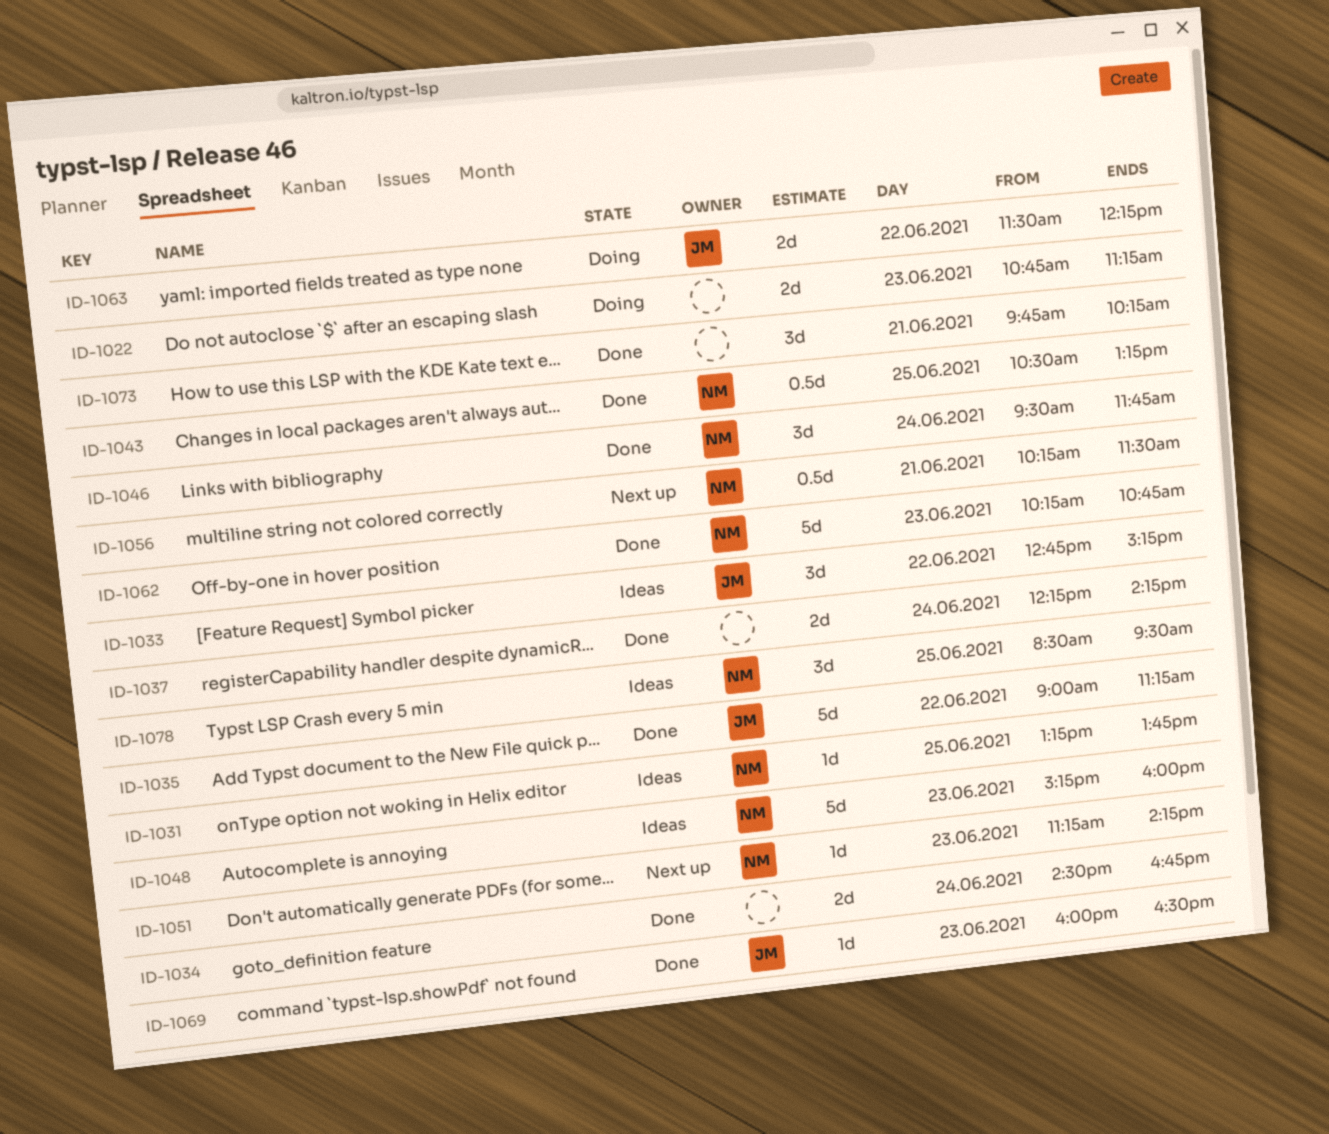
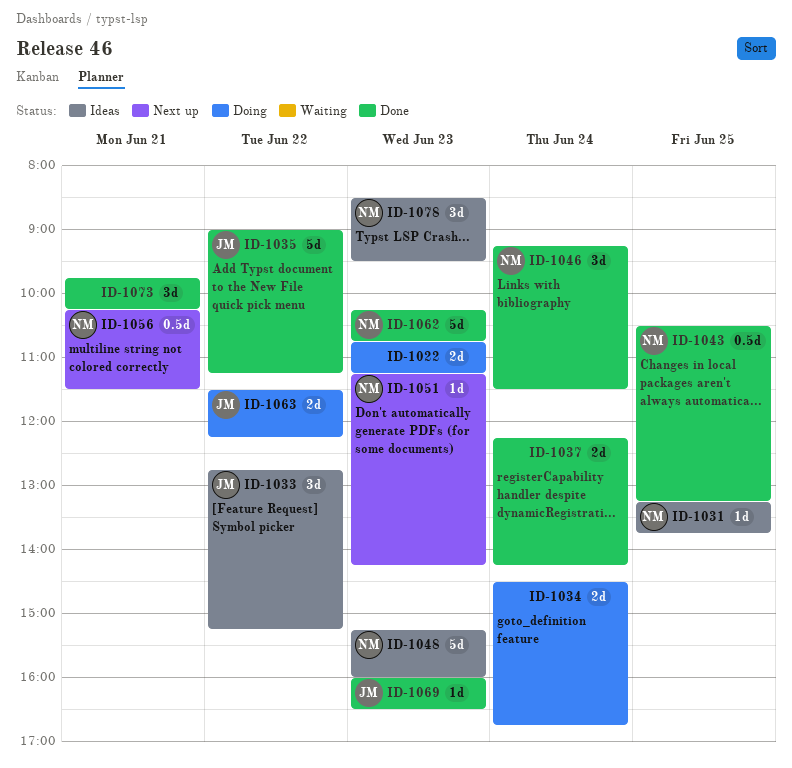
ID-1034, status: Done -> Doing
ID-1046, begins: 09:30 -> 09:15
ID-1046, ends: 11:45 -> 11:30
ID-1078, day: Jun 25 -> Jun 23

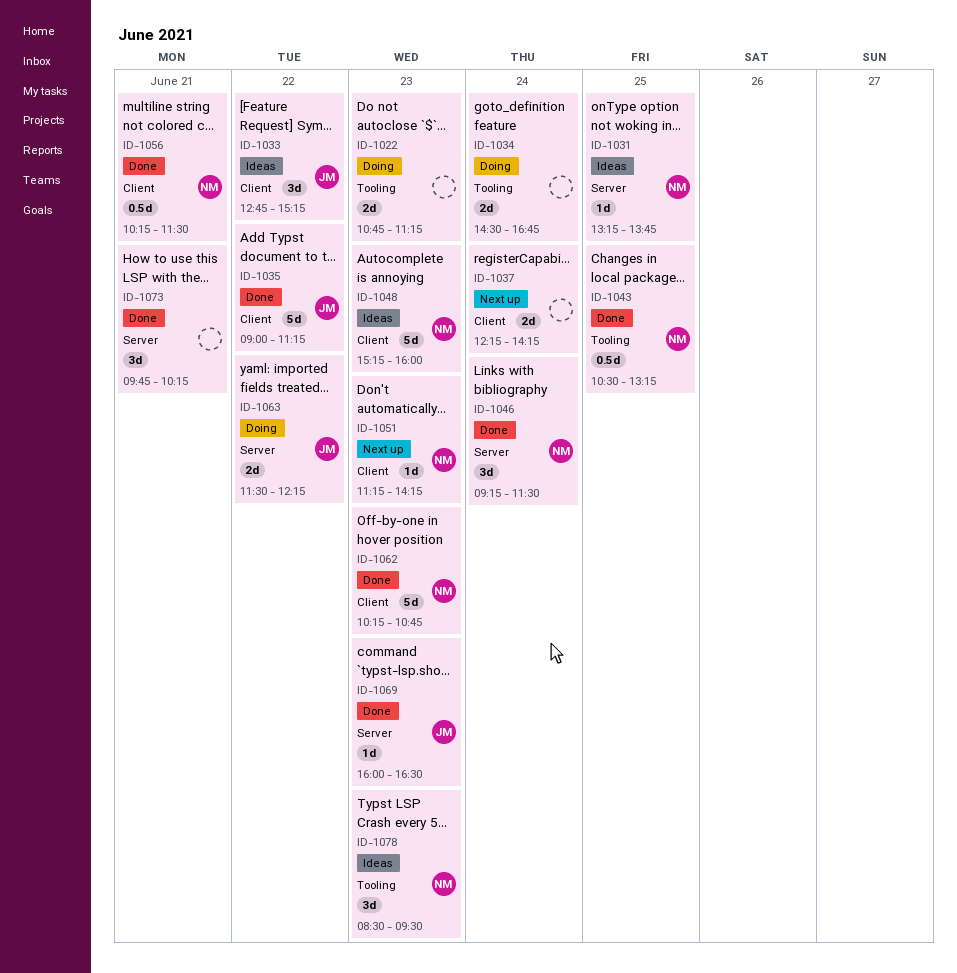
ID-1037, status: Done -> Next up
ID-1056, status: Next up -> Done

